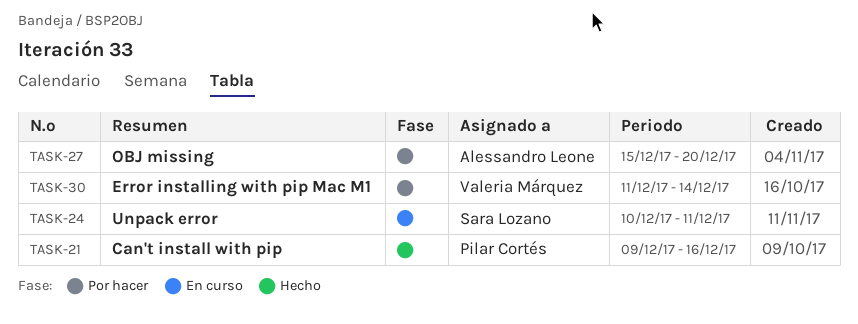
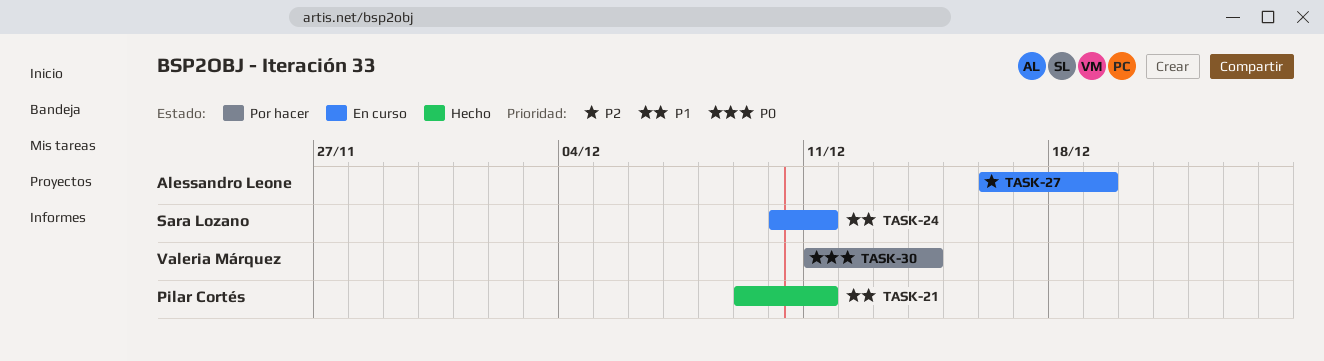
TASK-21, due: Dec 16 -> Dec 11
TASK-27, status: Por hacer -> En curso
TASK-27, start: Dec 15 -> Dec 16
TASK-27, due: Dec 20 -> Dec 19

